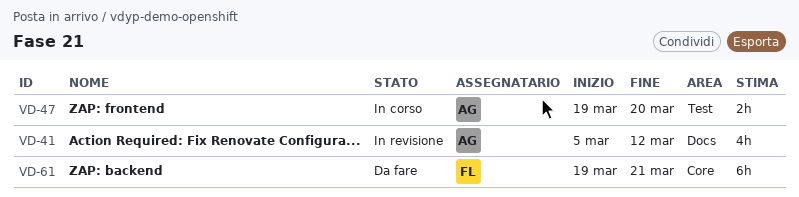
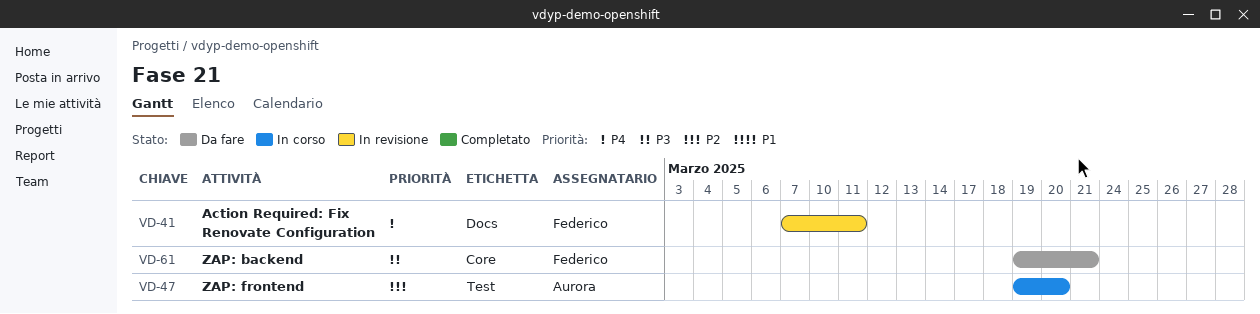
VD-41, owner: Aurora -> Federico
VD-41, start: Mar 5 -> Mar 7
VD-41, due: Mar 12 -> Mar 11

